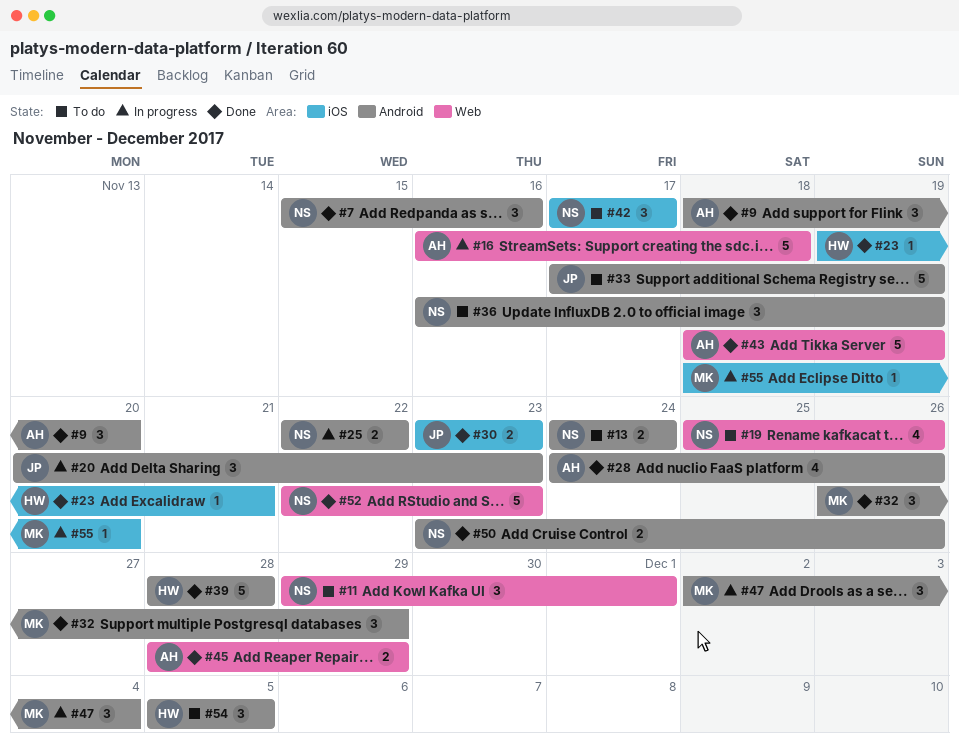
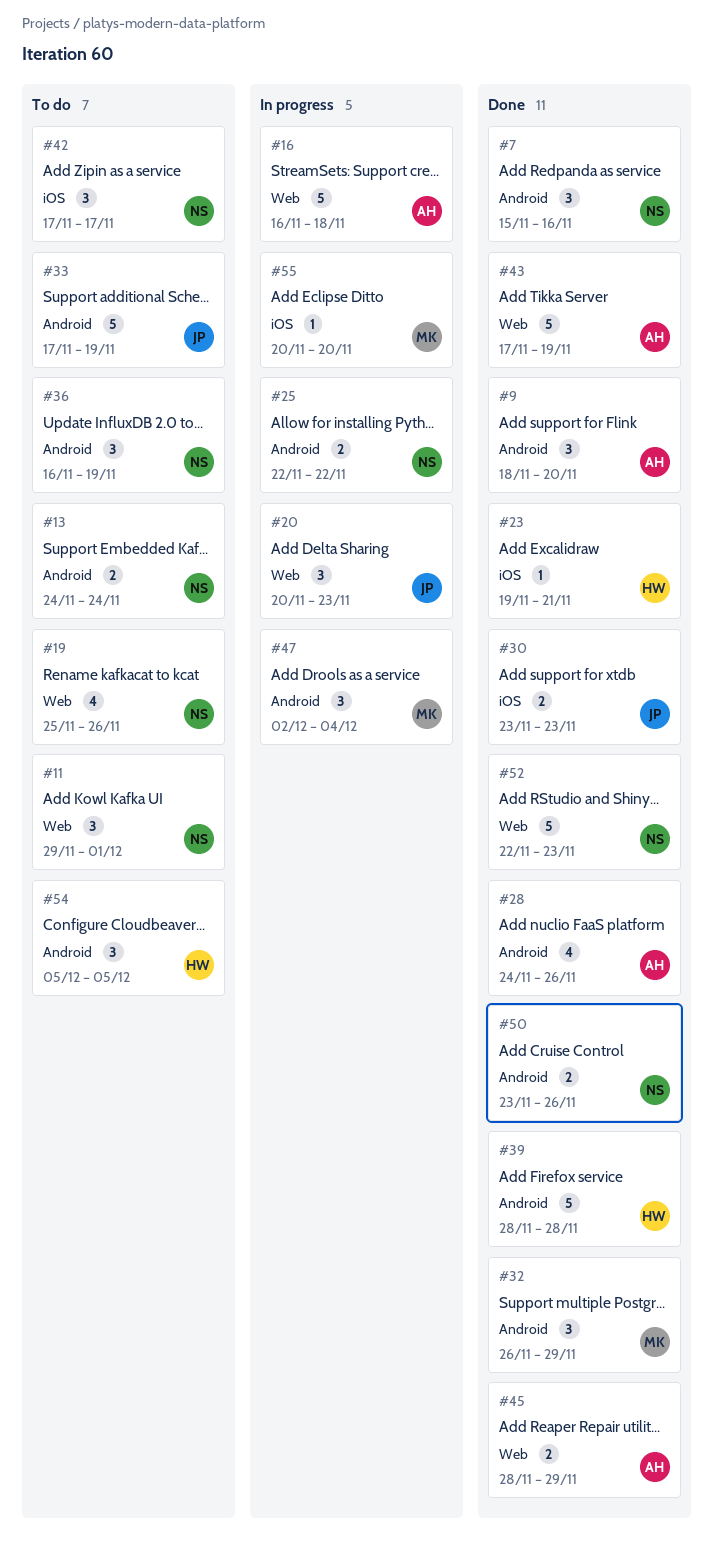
#20, label: Android -> Web
#43, start: Nov 18 -> Nov 17
#55, start: Nov 18 -> Nov 20

